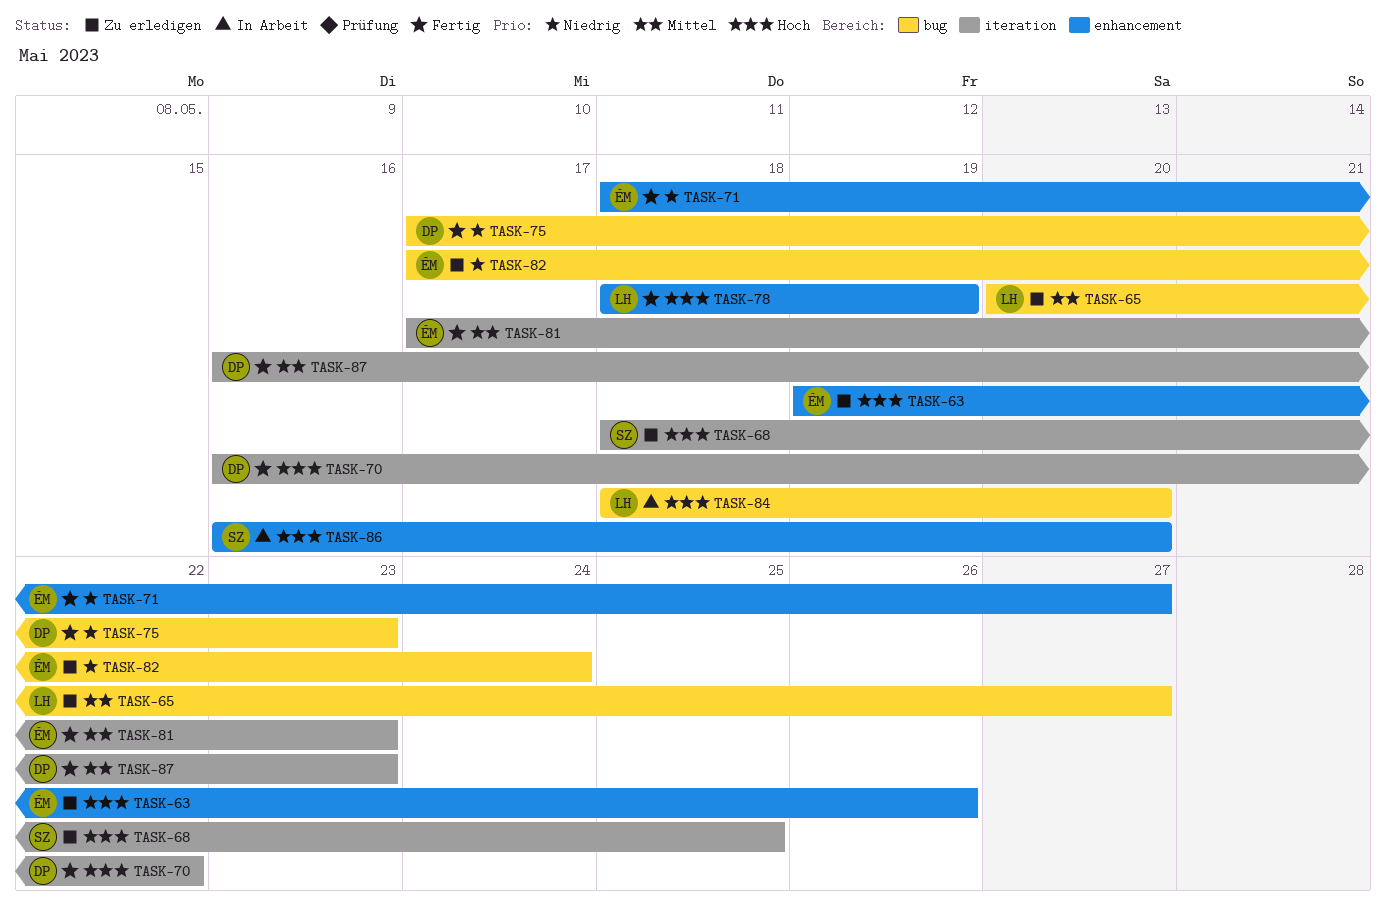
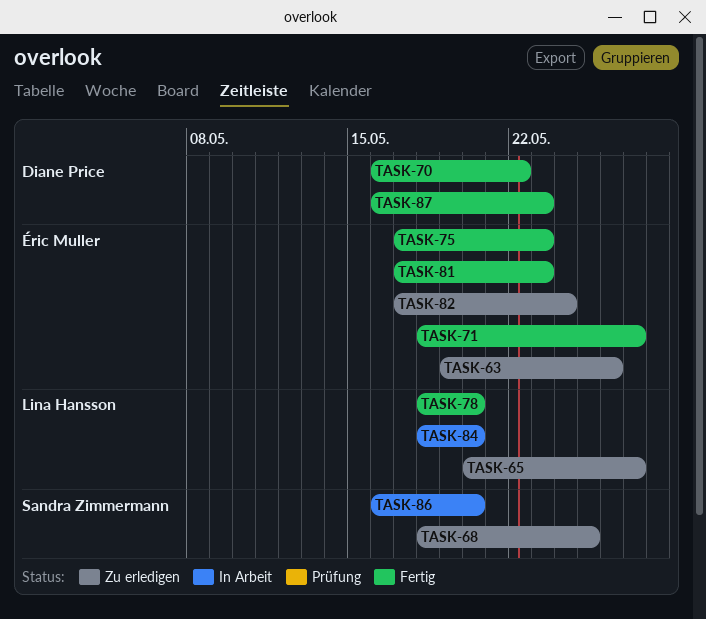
TASK-75, owner: Diane Price -> Éric Muller
TASK-78, due: May 19 -> May 20

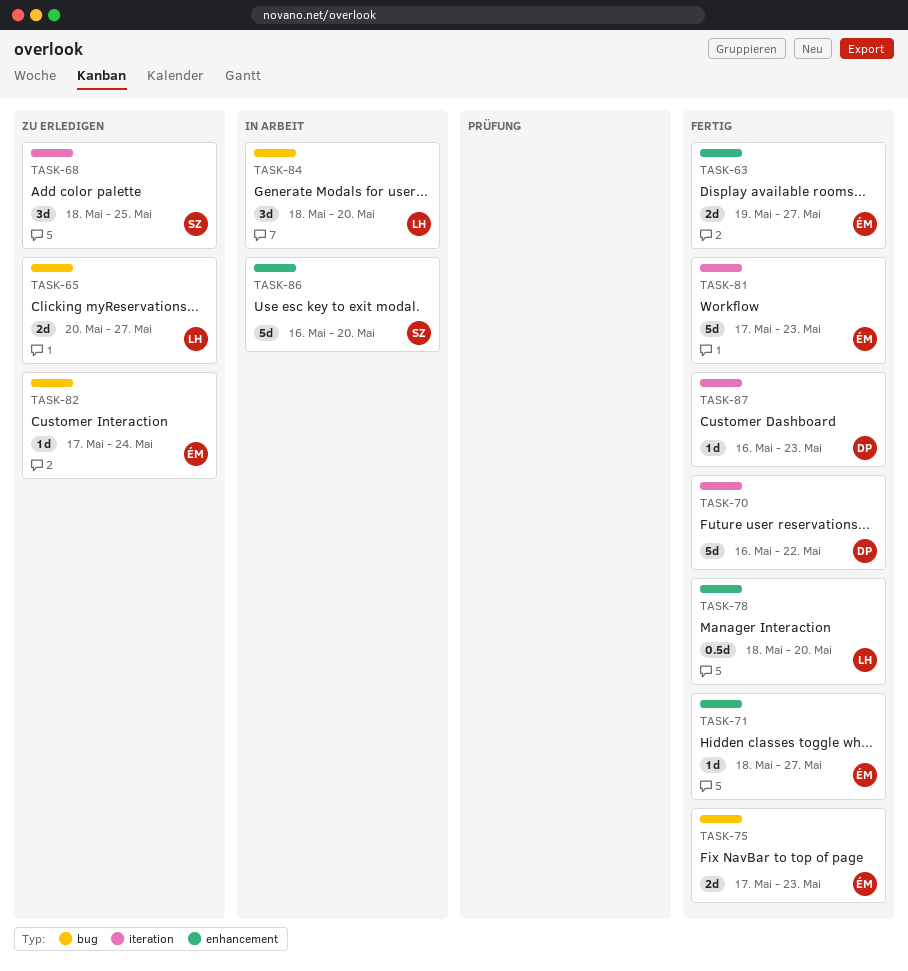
TASK-63, status: Zu erledigen -> Fertig
TASK-63, due: May 26 -> May 27

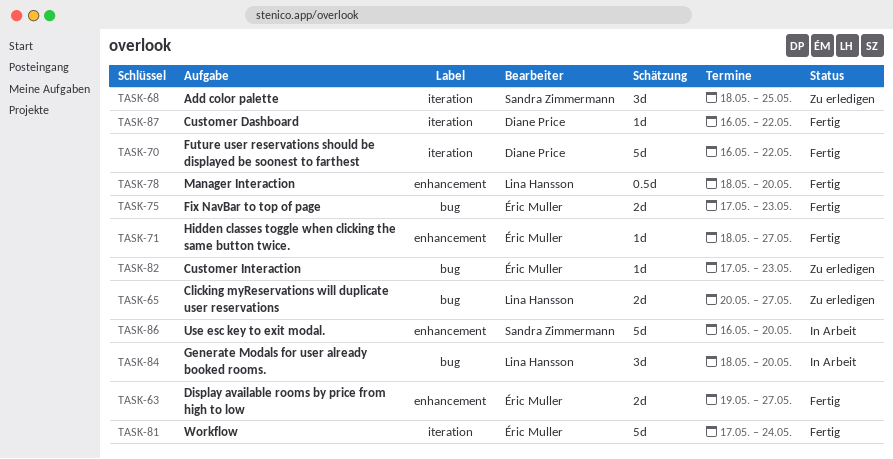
TASK-81, due: May 23 -> May 24
TASK-82, due: May 24 -> May 23
TASK-87, due: May 23 -> May 22

